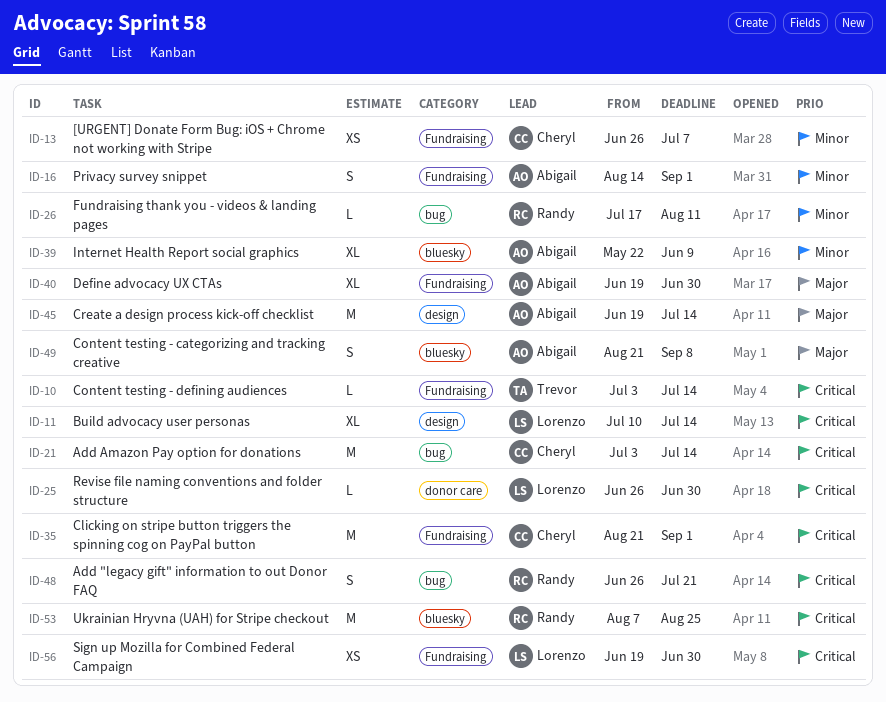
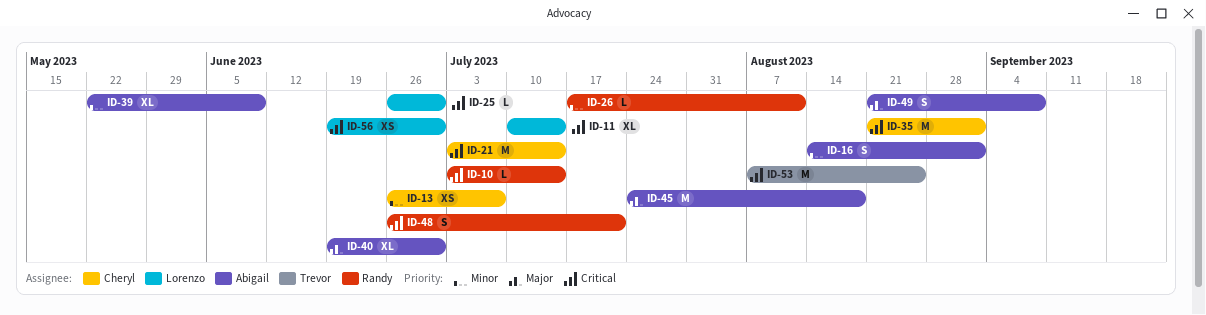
ID-10, owner: Trevor -> Randy
ID-45, start: Jun 19 -> Jul 24
ID-45, due: Jul 14 -> Aug 18
ID-53, owner: Randy -> Trevor

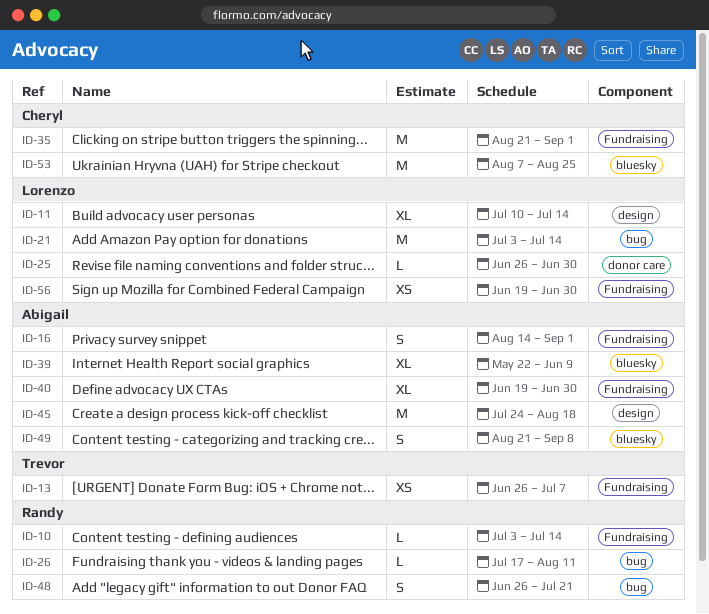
ID-13, owner: Cheryl -> Trevor
ID-21, owner: Cheryl -> Lorenzo
ID-53, owner: Trevor -> Cheryl

